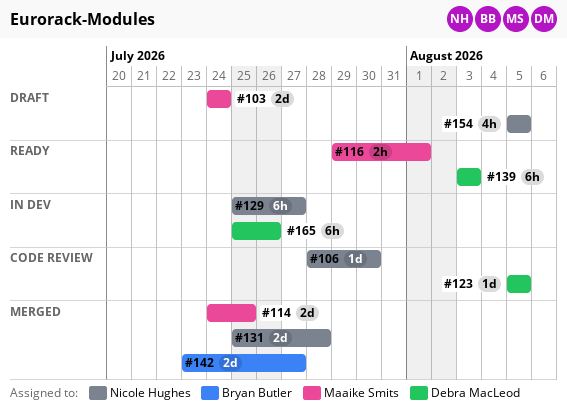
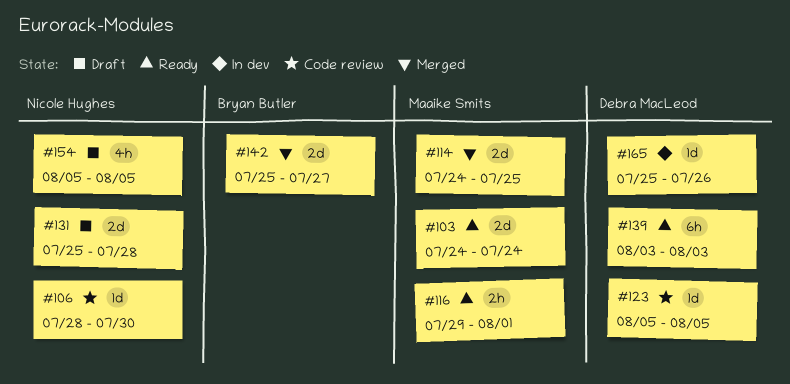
#103, status: Draft -> Ready
#129: present -> none
#131, status: Merged -> Draft
#142, start: Jul 23 -> Jul 25
#165, estimate: 6h -> 1d

